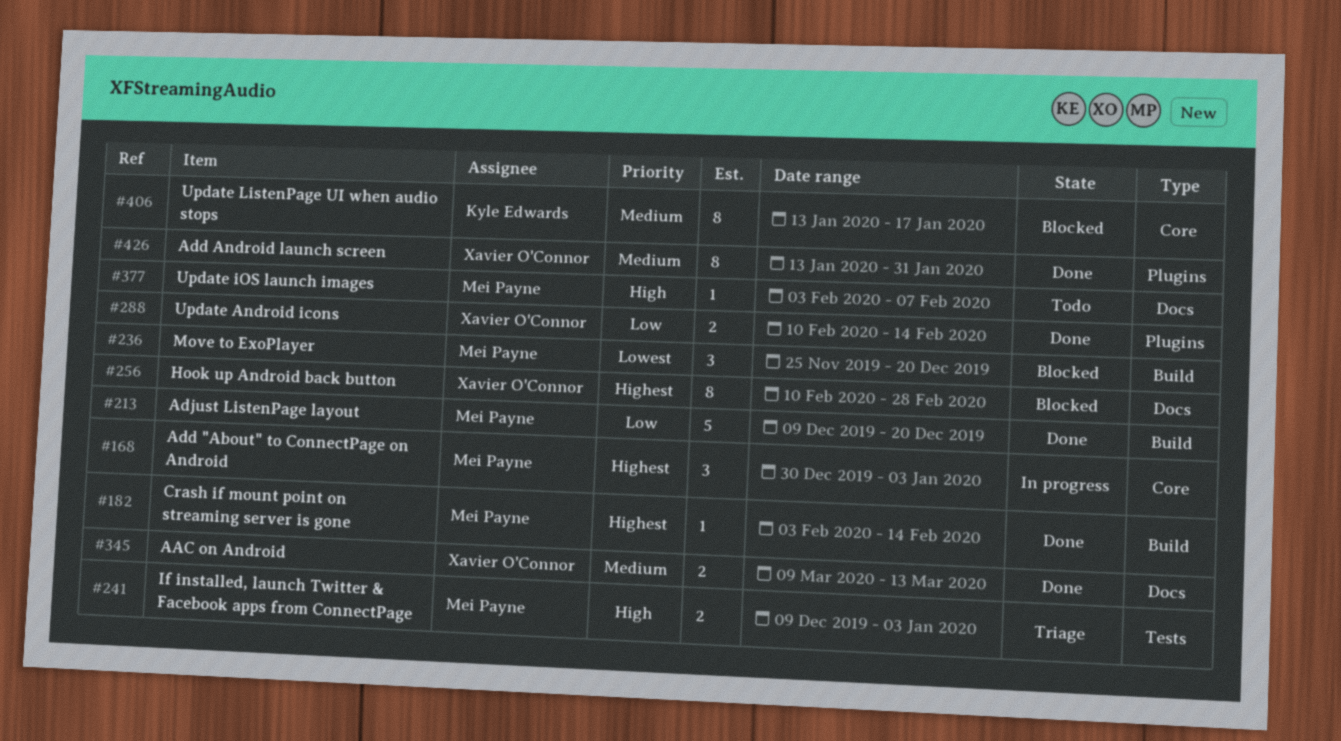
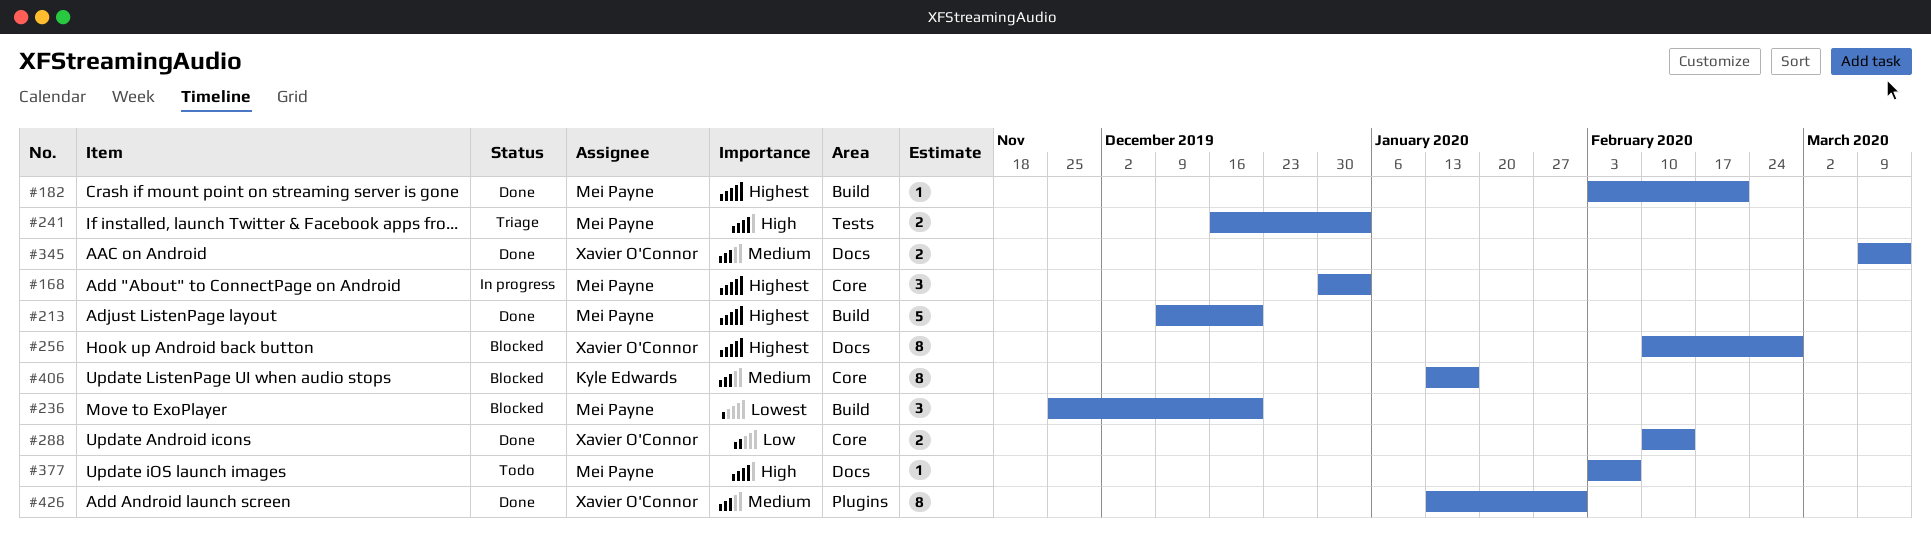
#182, due: Feb 14 -> Feb 21
#213, priority: Low -> Highest
#241, start: Dec 9 -> Dec 16
#288, label: Plugins -> Core

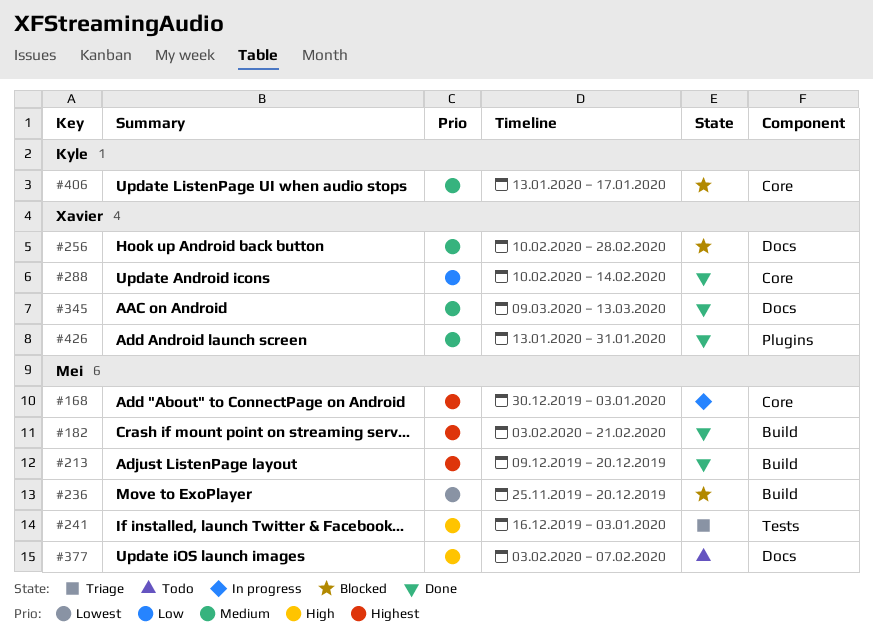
#256, priority: Highest -> Medium

